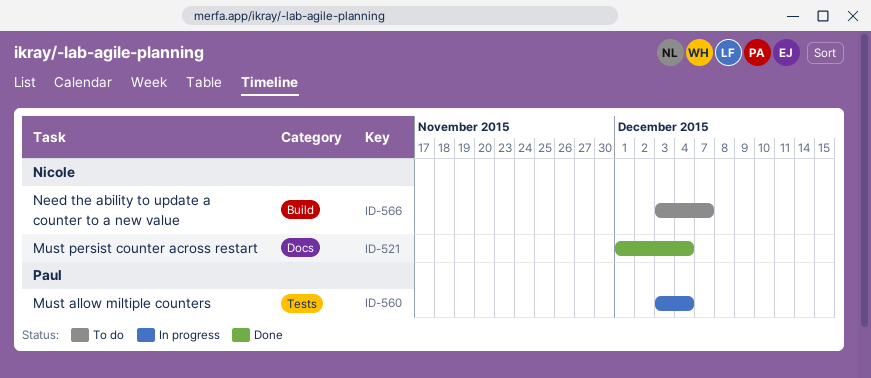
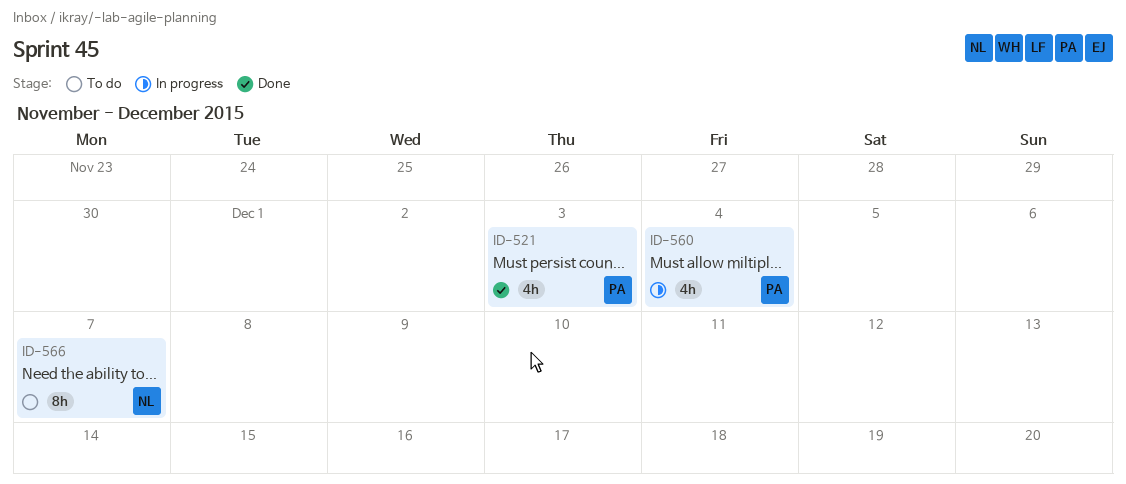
ID-521, owner: Nicole -> Paul
ID-521, due: Dec 4 -> Dec 3

